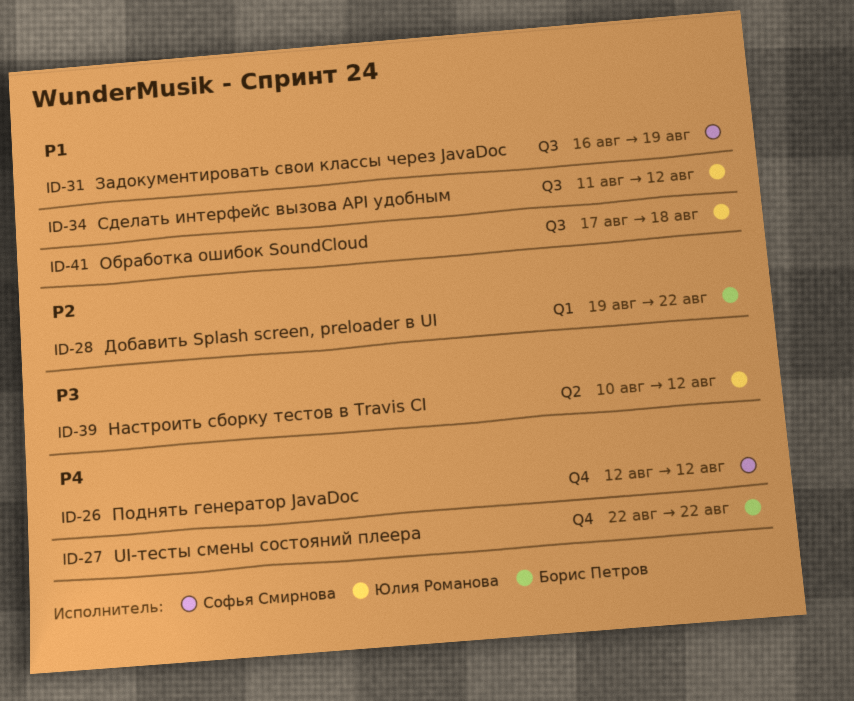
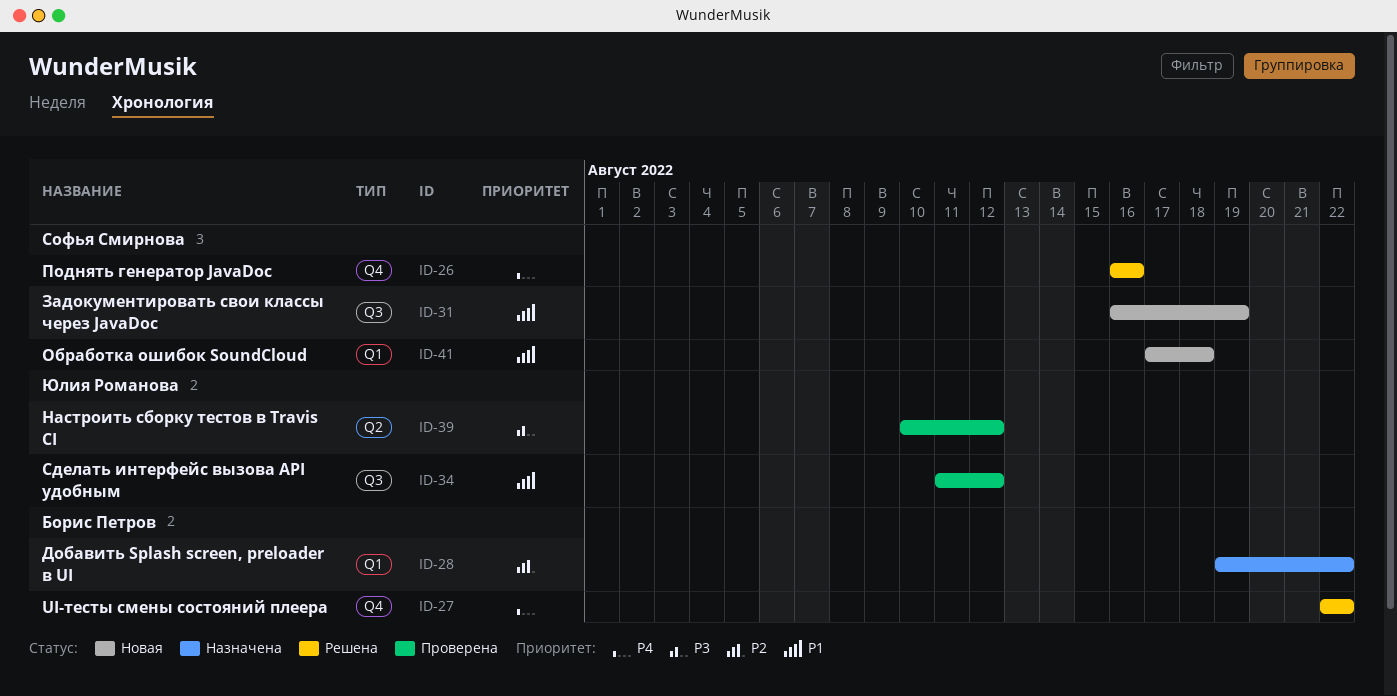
ID-26, start: Aug 12 -> Aug 16
ID-26, due: Aug 12 -> Aug 16
ID-41, owner: Юлия Романова -> Софья Смирнова
ID-41, label: Q3 -> Q1

